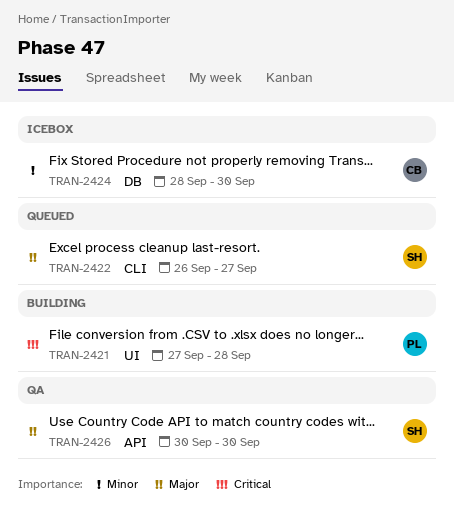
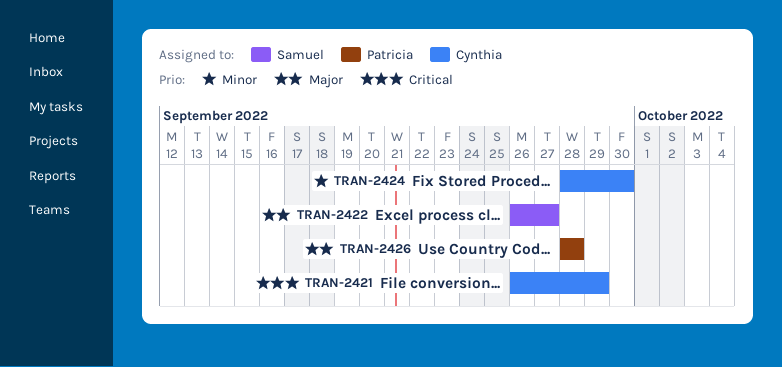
TRAN-2421, owner: Patricia -> Cynthia
TRAN-2421, start: Sep 27 -> Sep 26
TRAN-2421, due: Sep 28 -> Sep 29
TRAN-2426, owner: Samuel -> Patricia
TRAN-2426, start: Sep 30 -> Sep 28
TRAN-2426, due: Sep 30 -> Sep 28

